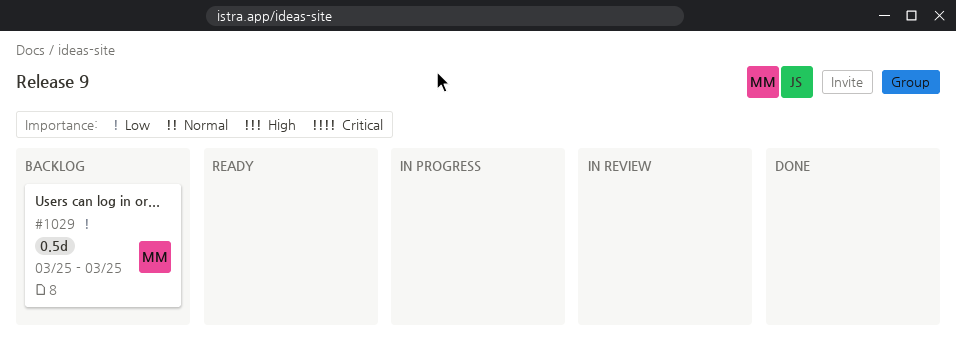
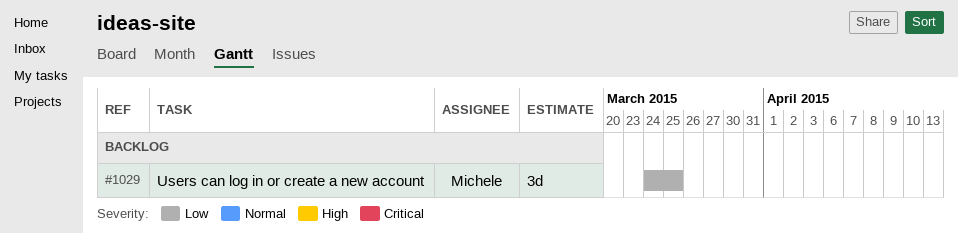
#1029, estimate: 0.5d -> 3d
#1029, start: Mar 25 -> Mar 24

